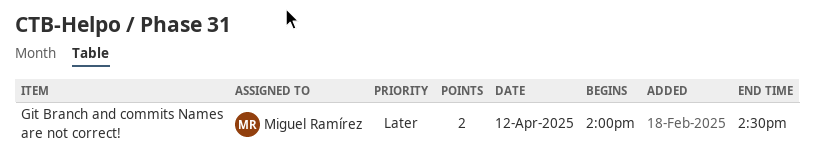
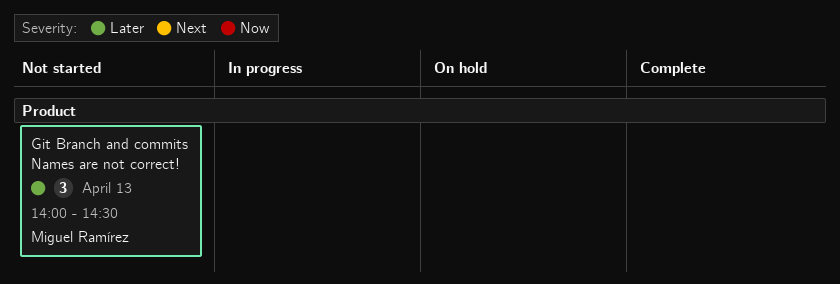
Git Branch and commits Names are not correct!, estimate: 2 -> 3
Git Branch and commits Names are not correct!, day: Apr 12 -> Apr 13

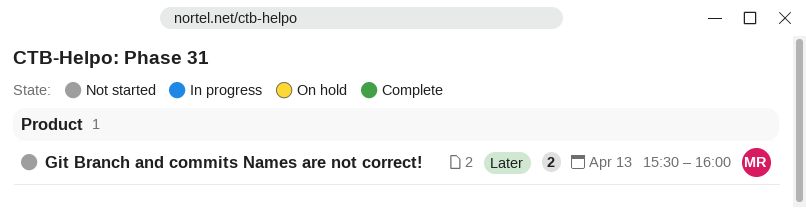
Git Branch and commits Names are not correct!, estimate: 3 -> 2
Git Branch and commits Names are not correct!, begins: 14:00 -> 15:30
Git Branch and commits Names are not correct!, ends: 14:30 -> 16:00

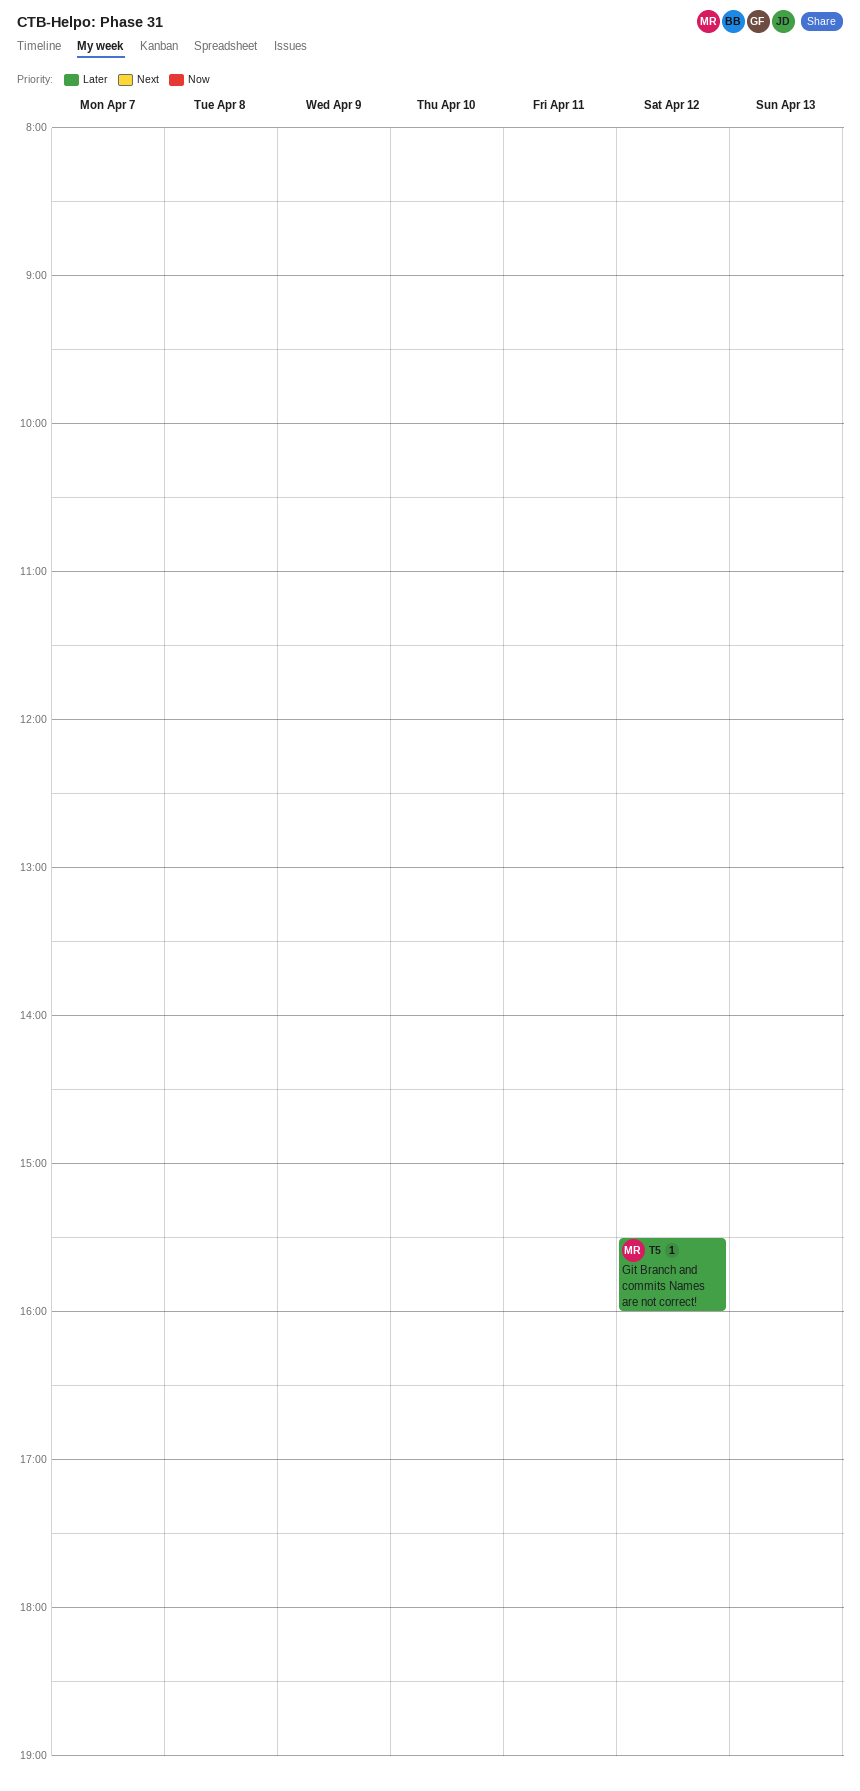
Git Branch and commits Names are not correct!, estimate: 2 -> 1
Git Branch and commits Names are not correct!, day: Apr 13 -> Apr 12

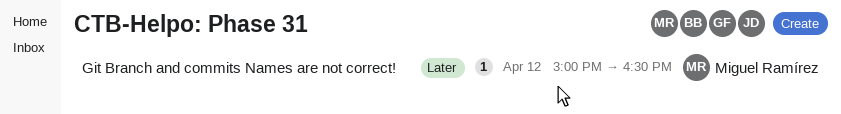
Git Branch and commits Names are not correct!, begins: 15:30 -> 15:00
Git Branch and commits Names are not correct!, ends: 16:00 -> 16:30

